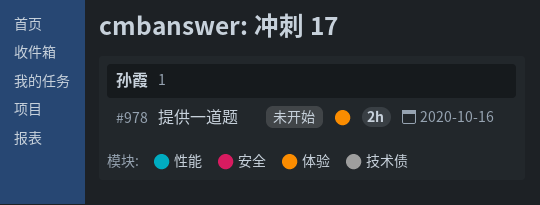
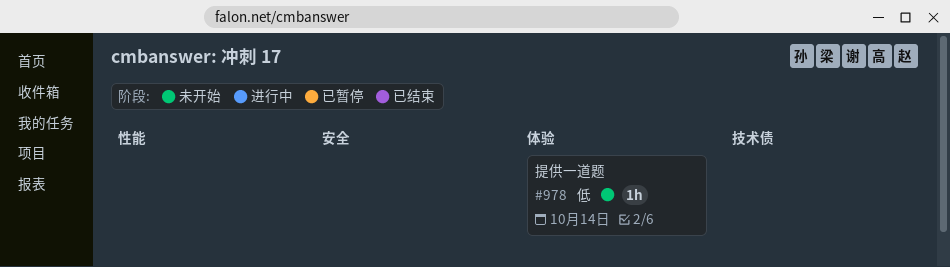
#978, estimate: 2h -> 1h
#978, due: Oct 16 -> Oct 14

